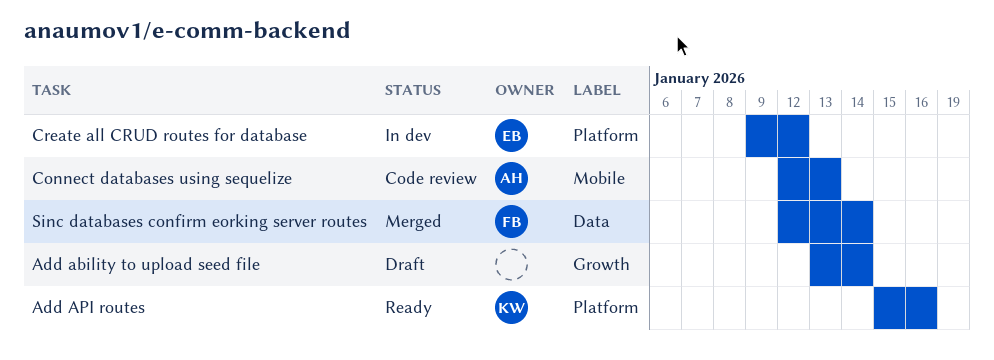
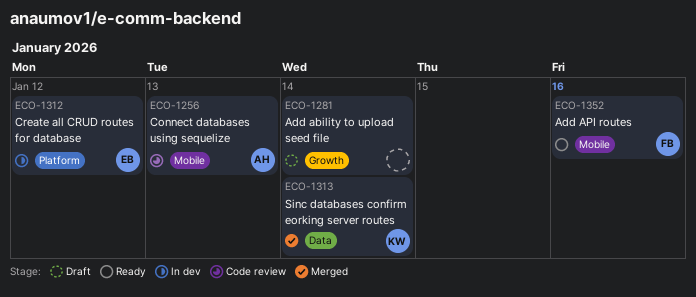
Add API routes, owner: KW -> FB
Add API routes, label: Platform -> Mobile
Sinc databases confirm eorking server routes, owner: FB -> KW

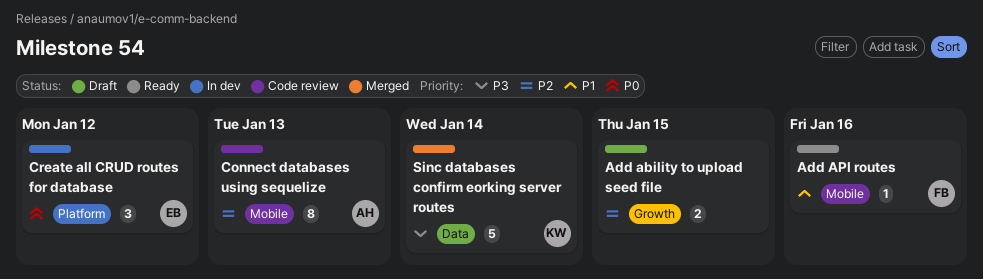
Add ability to upload seed file, due: Jan 14 -> Jan 15

